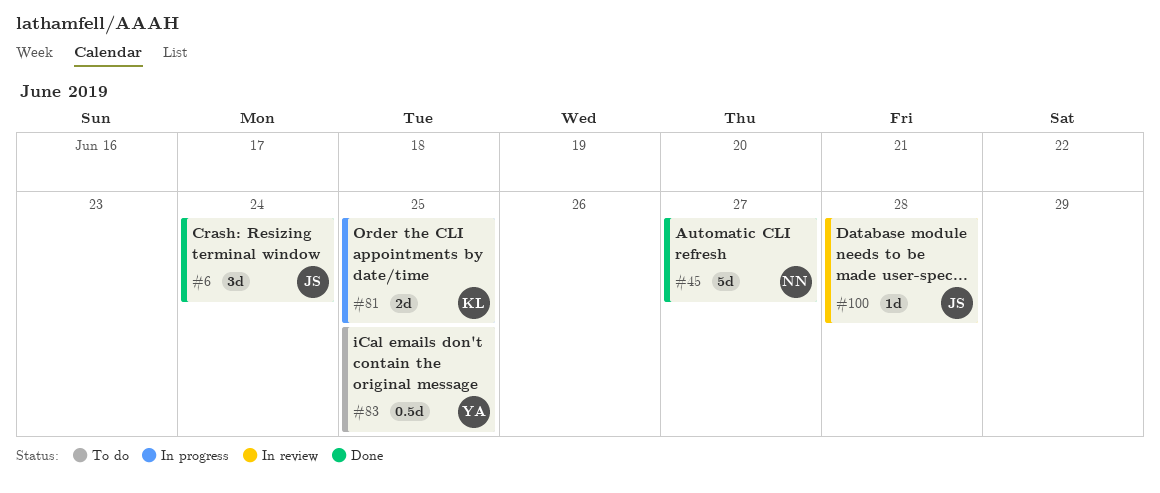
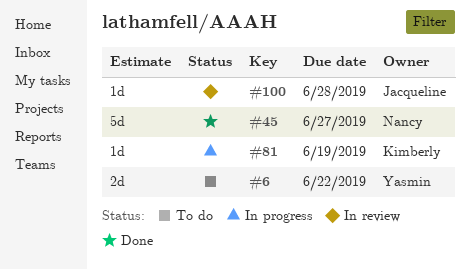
#6, status: Done -> To do
#6, owner: Jacqueline -> Yasmin
#6, estimate: 3d -> 2d
#6, due: Jun 24 -> Jun 22
#81, estimate: 2d -> 1d
#81, due: Jun 25 -> Jun 19
#83: present -> none

